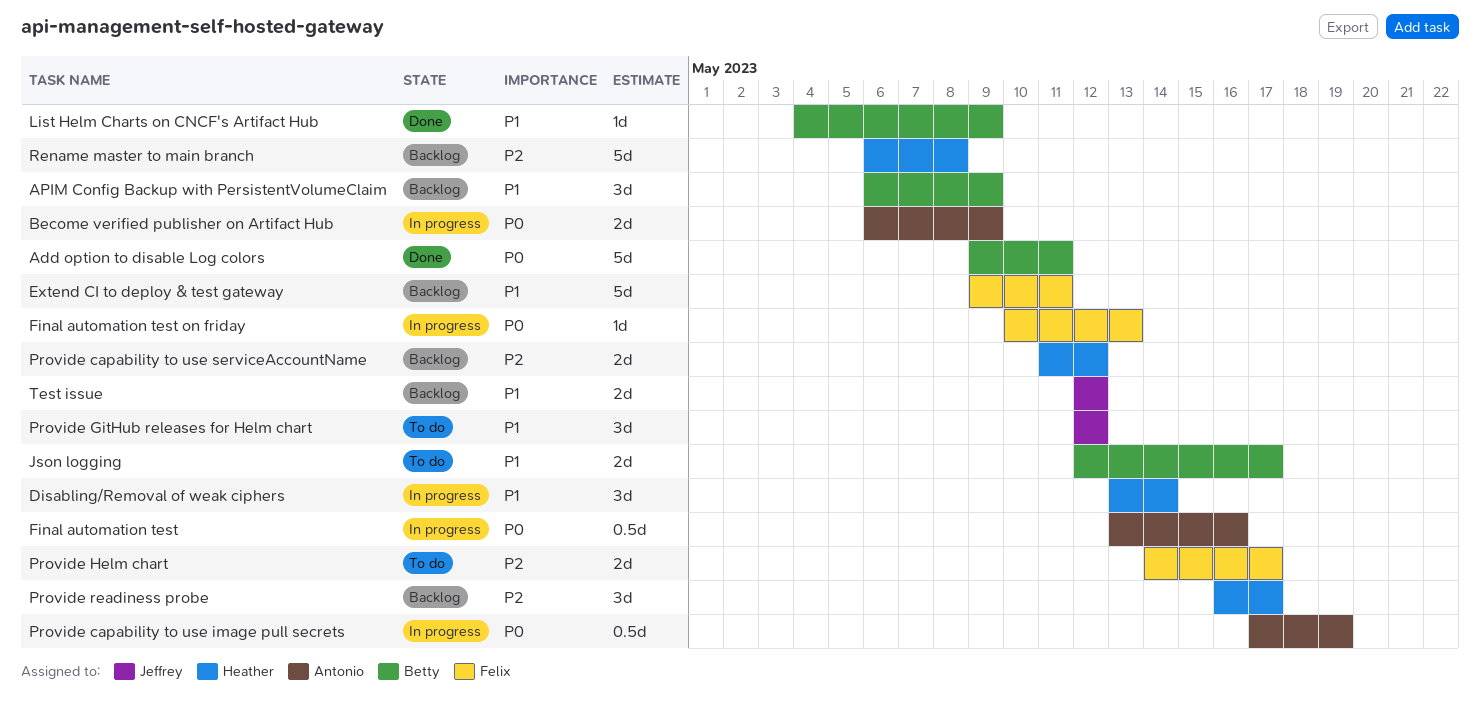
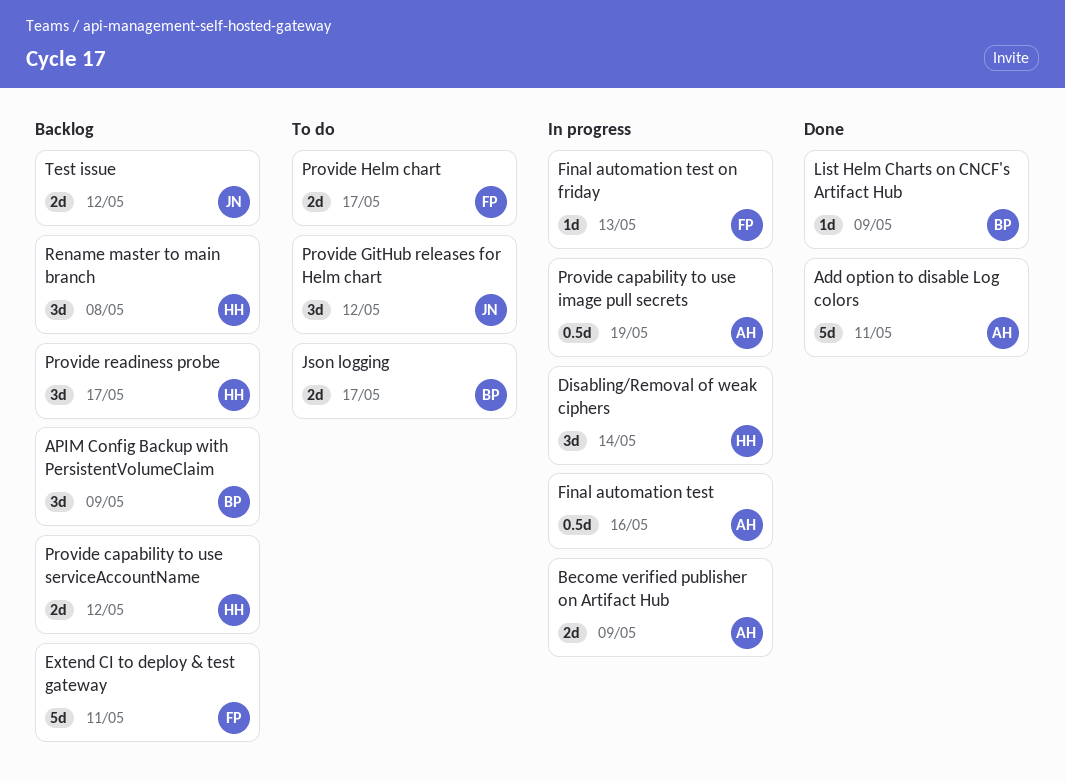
Add option to disable Log colors, owner: Betty -> Antonio
Rename master to main branch, estimate: 5d -> 3d

